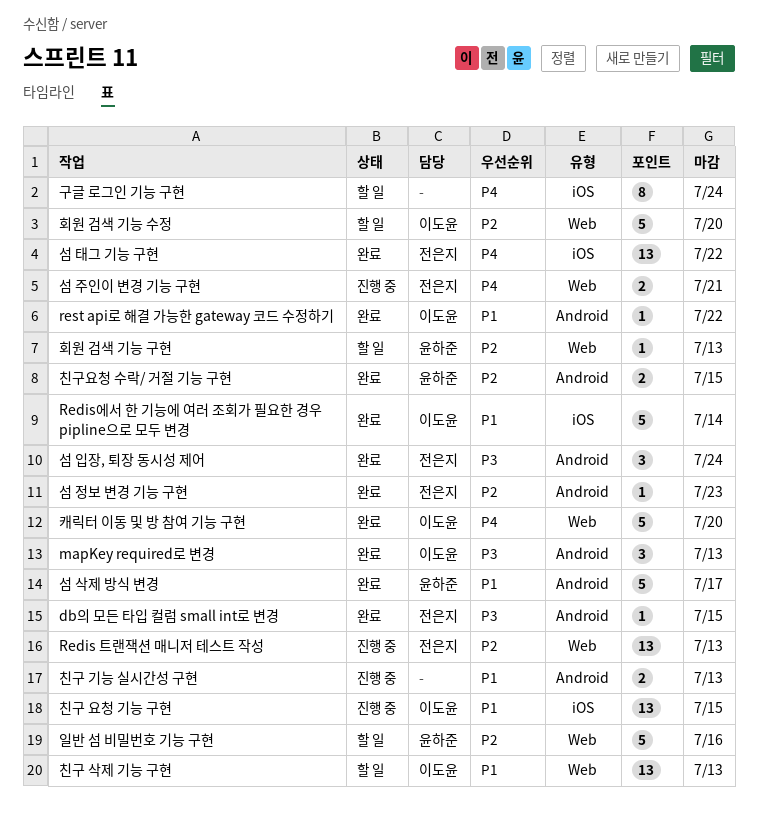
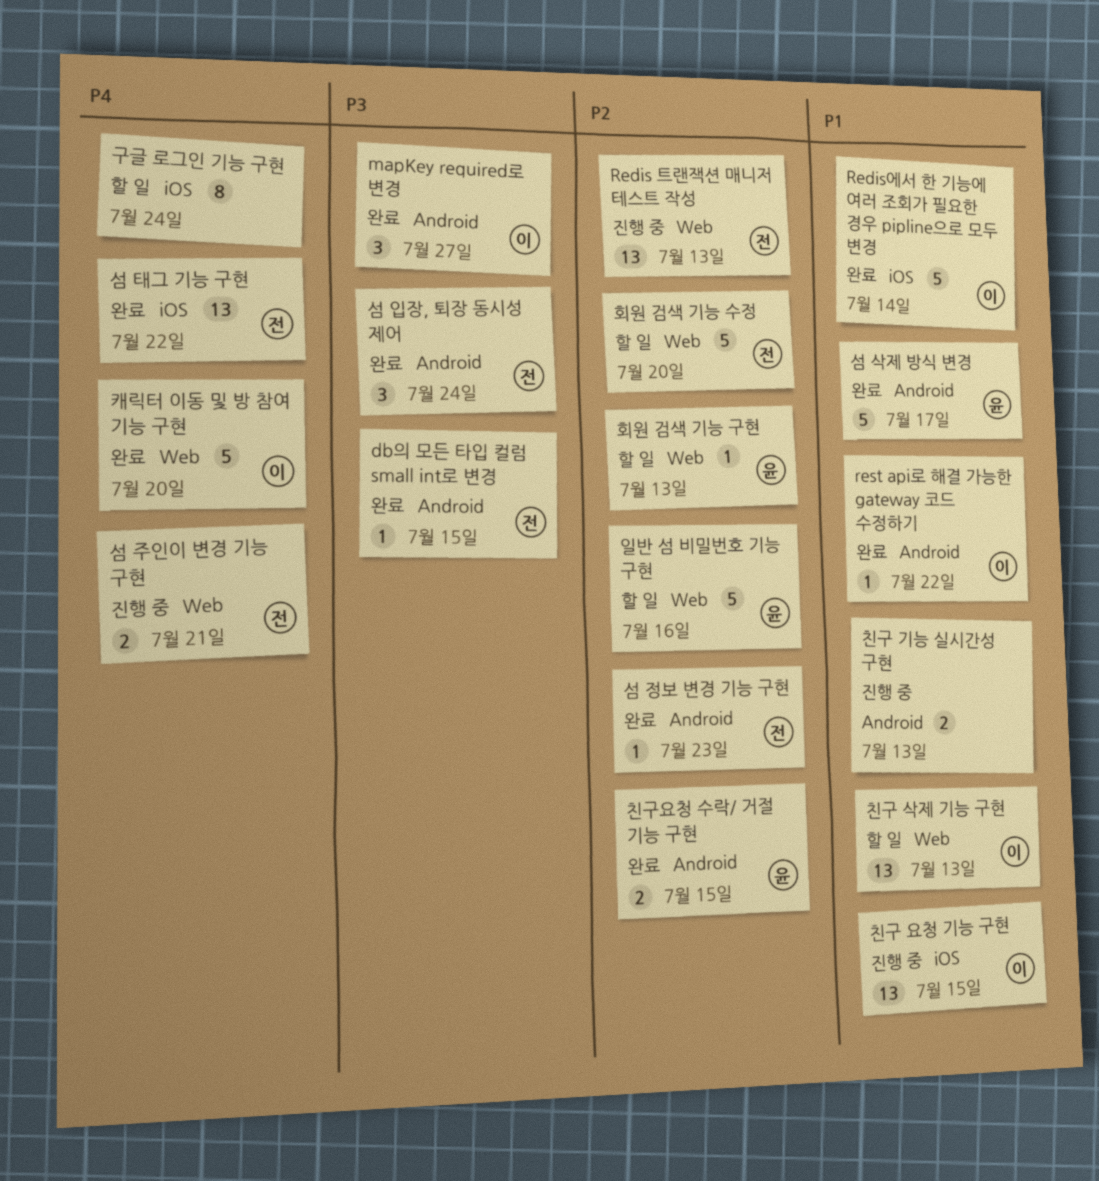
mapKey required로 변경, due: Jul 13 -> Jul 27
회원 검색 기능 수정, owner: 이도윤 -> 전은지

